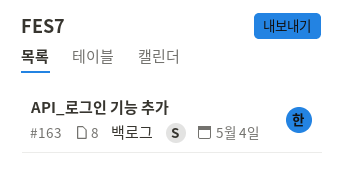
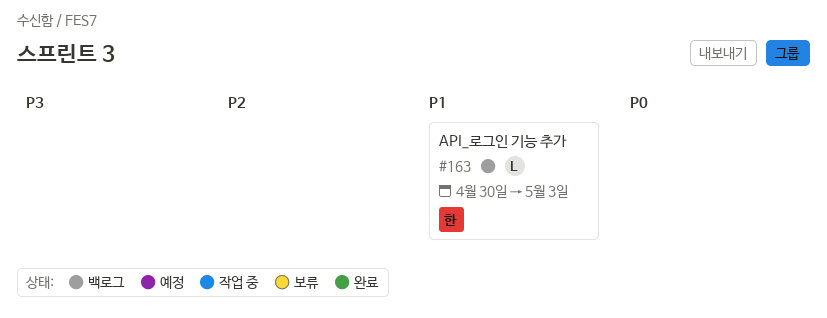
#163, estimate: S -> L
#163, due: May 4 -> May 3

